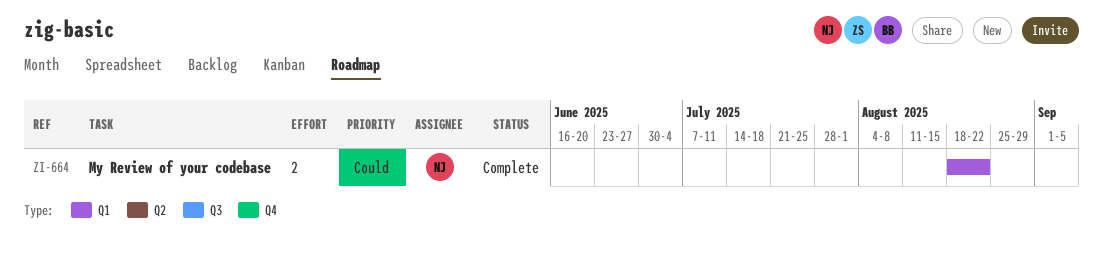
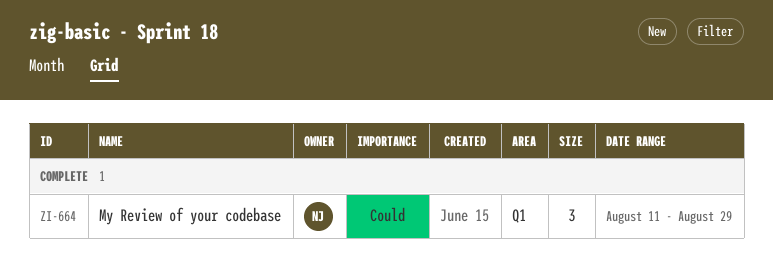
ZI-664, estimate: 2 -> 3
ZI-664, start: Aug 18 -> Aug 11
ZI-664, due: Aug 22 -> Aug 29

